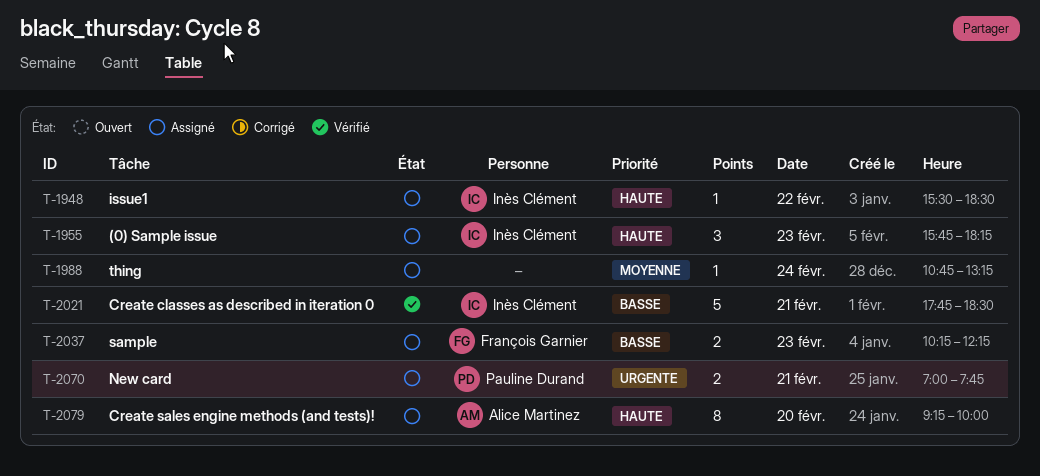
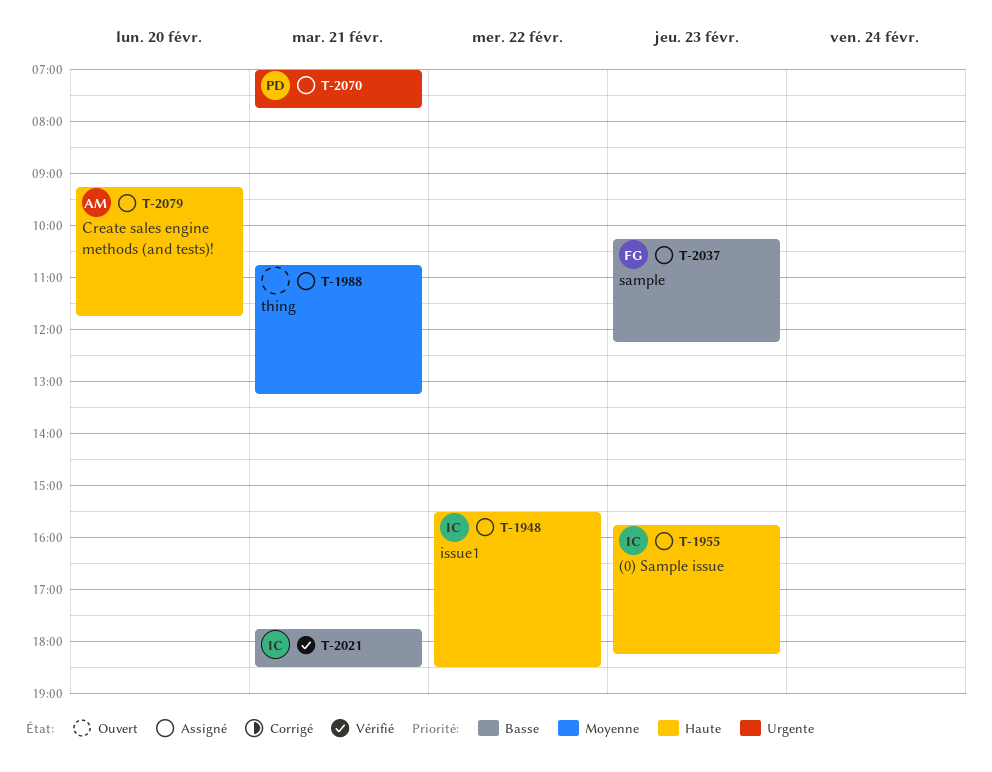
T-1988, day: Feb 24 -> Feb 21
T-2079, ends: 10:00 -> 11:45

